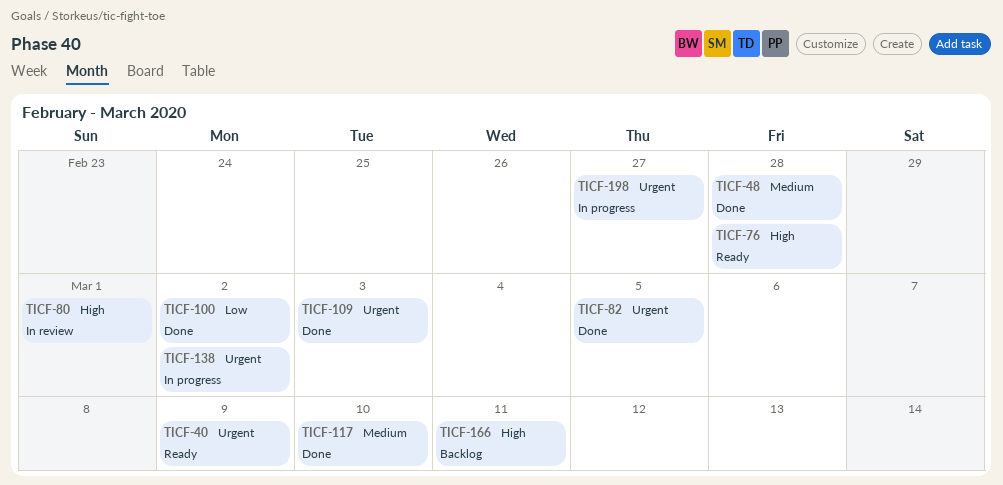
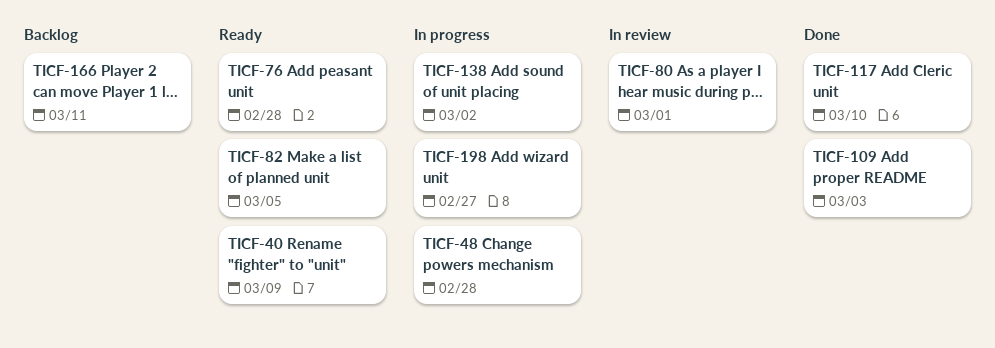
TICF-48, status: Done -> In progress
TICF-82, status: Done -> Ready
TICF-100: present -> none

